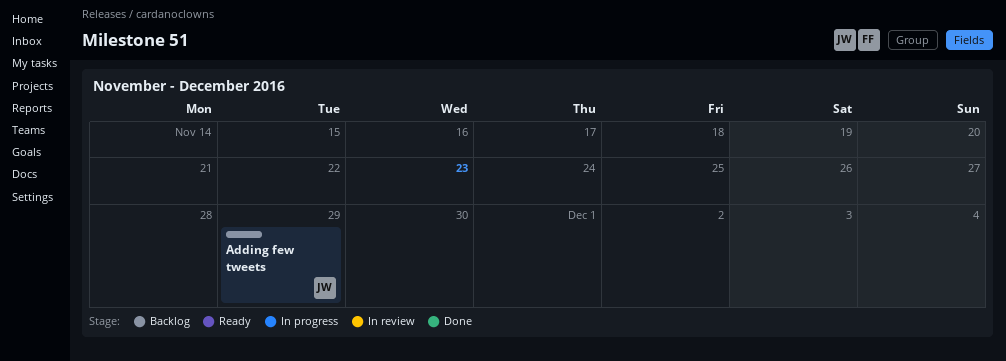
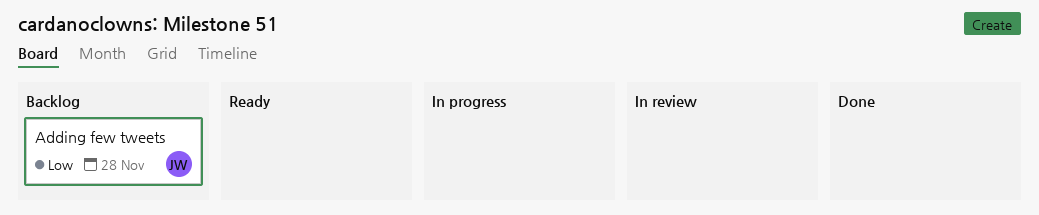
Adding few tweets, due: Nov 29 -> Nov 28

